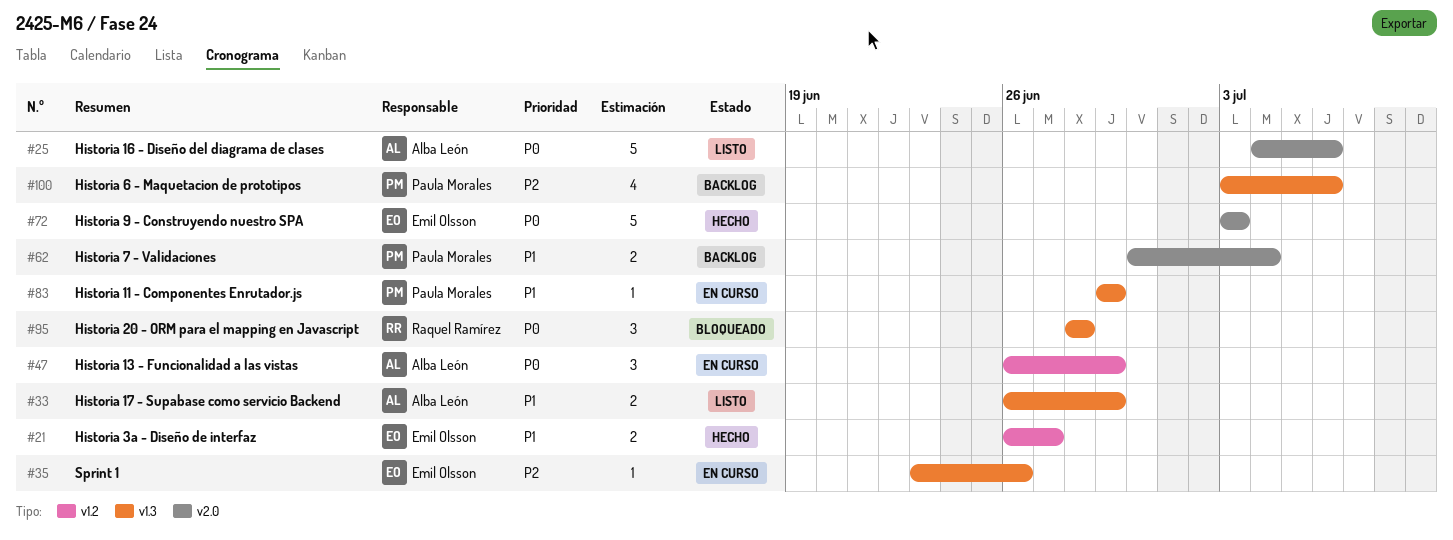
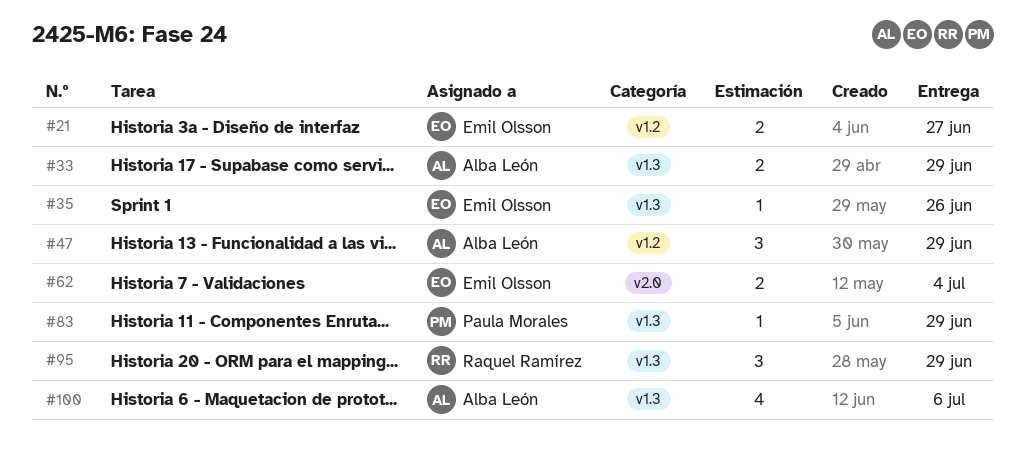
#25: present -> none
#62, owner: Paula Morales -> Emil Olsson
#72: present -> none
#95, due: Jun 28 -> Jun 29
#100, owner: Paula Morales -> Alba León

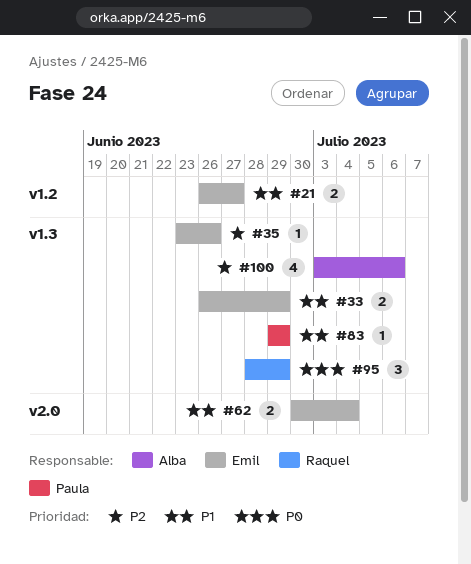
#33, owner: Alba León -> Emil Olsson
#47: present -> none

